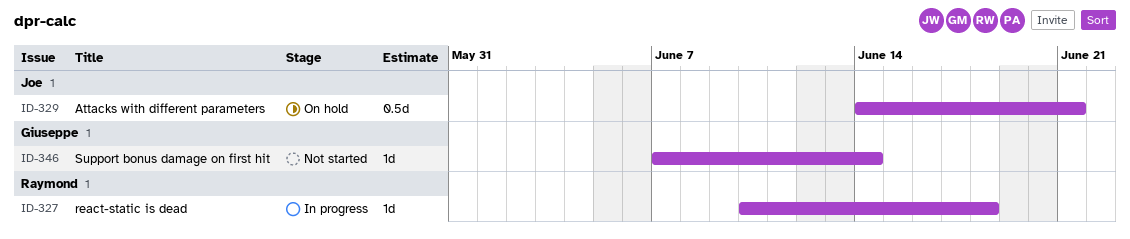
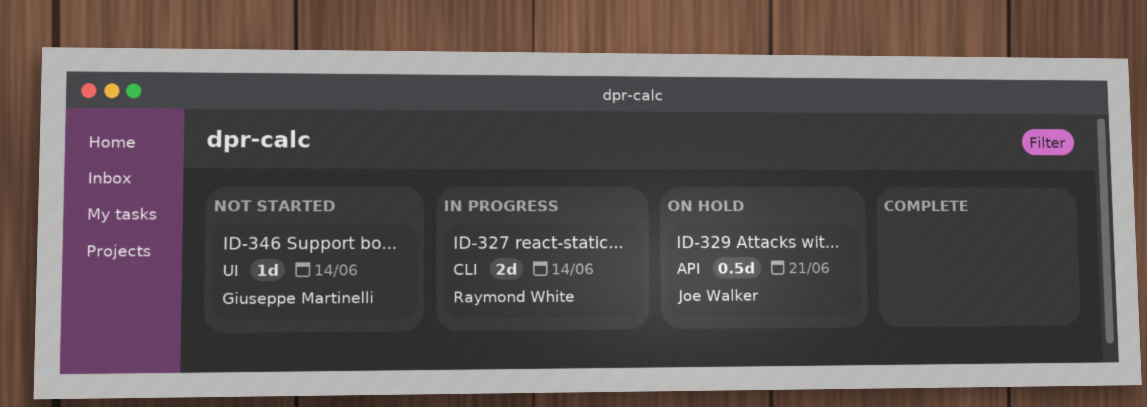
ID-327, estimate: 1d -> 2d
ID-327, due: Jun 18 -> Jun 14

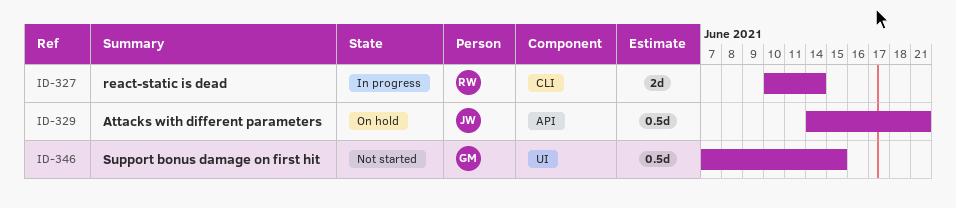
ID-346, estimate: 1d -> 0.5d
ID-346, due: Jun 14 -> Jun 15

